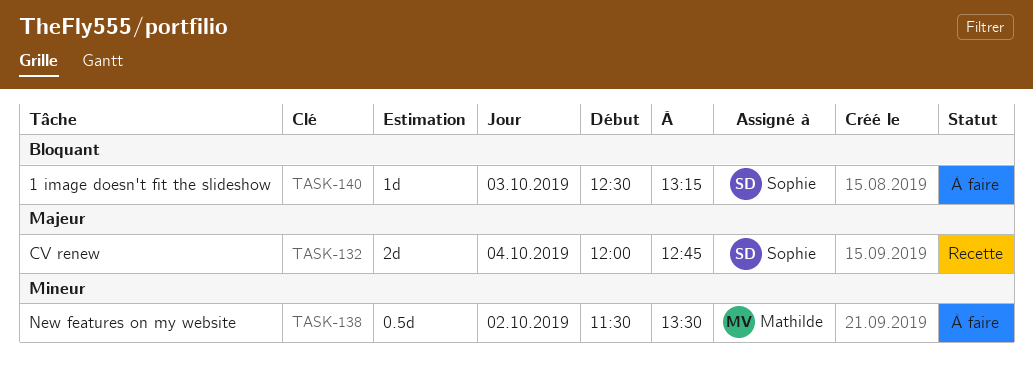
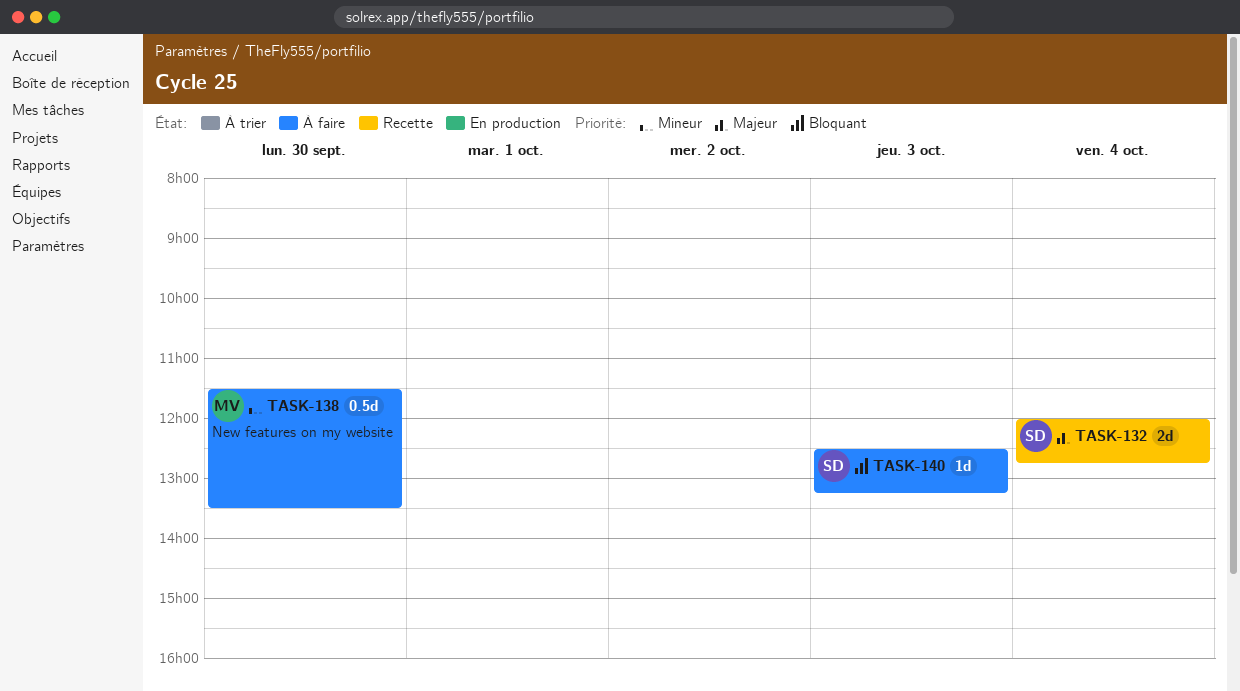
TASK-138, day: Oct 2 -> Sep 30

